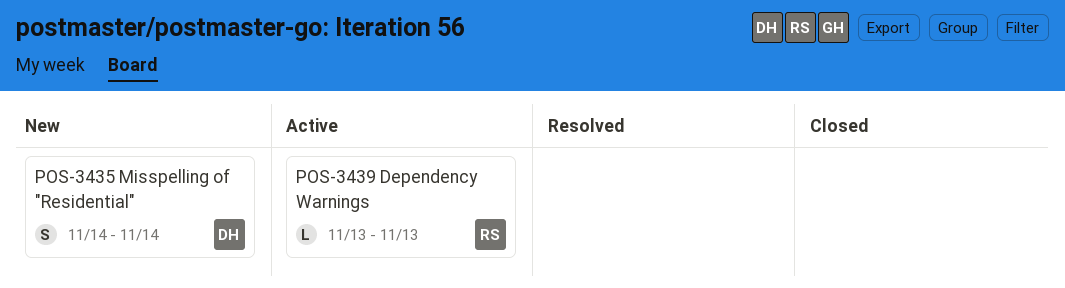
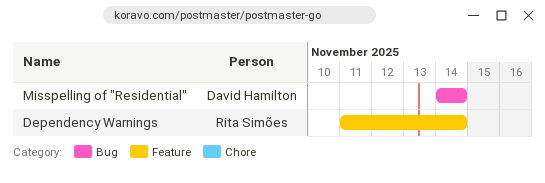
Dependency Warnings, start: Nov 13 -> Nov 11
Dependency Warnings, due: Nov 13 -> Nov 14

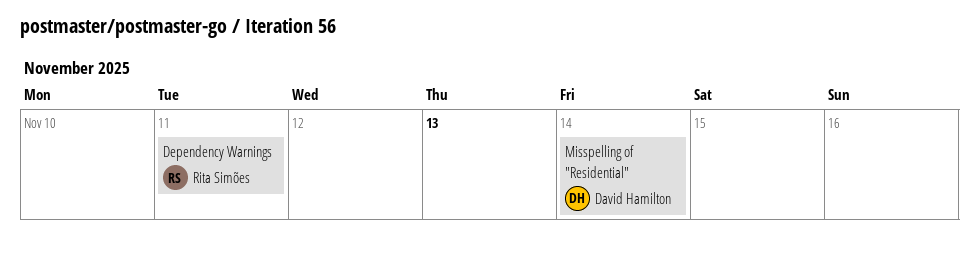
Dependency Warnings, due: Nov 14 -> Nov 11

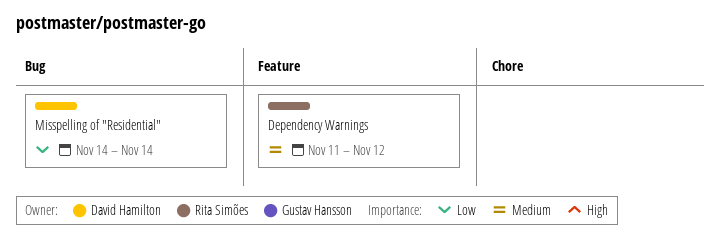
Dependency Warnings, due: Nov 11 -> Nov 12

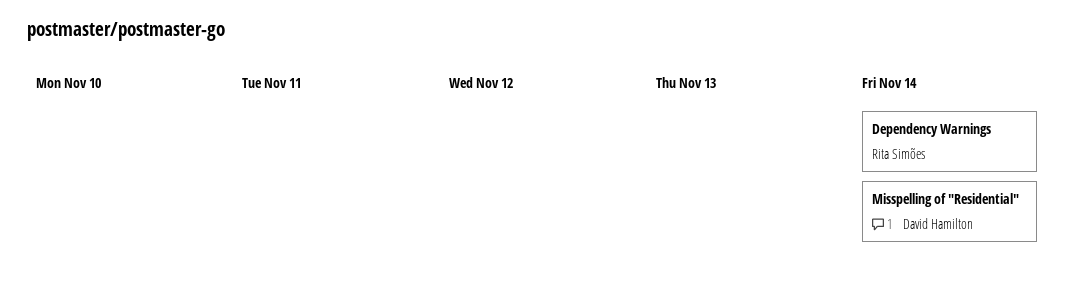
Dependency Warnings, due: Nov 12 -> Nov 14

